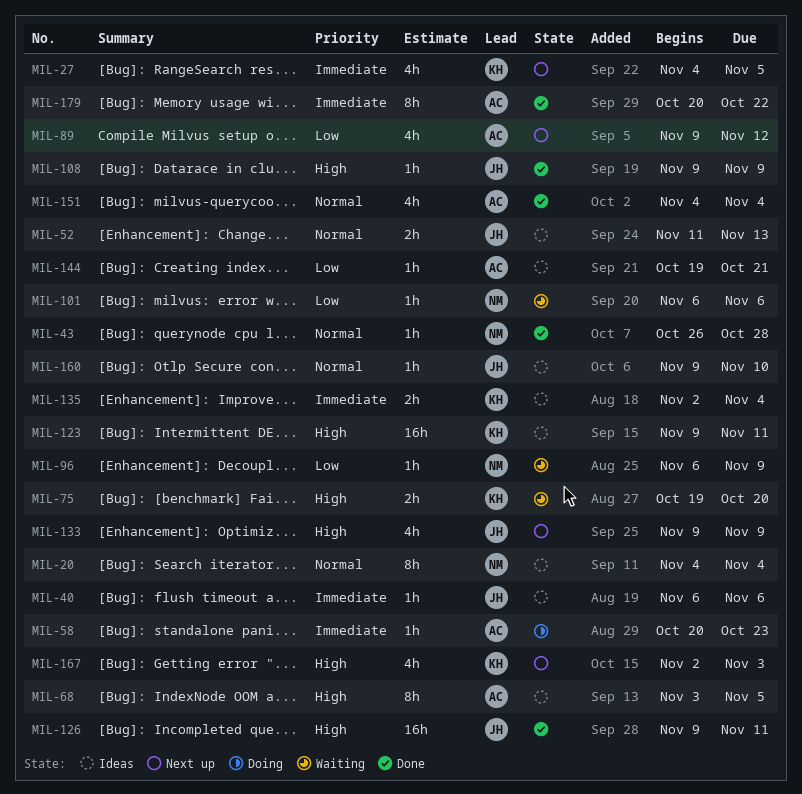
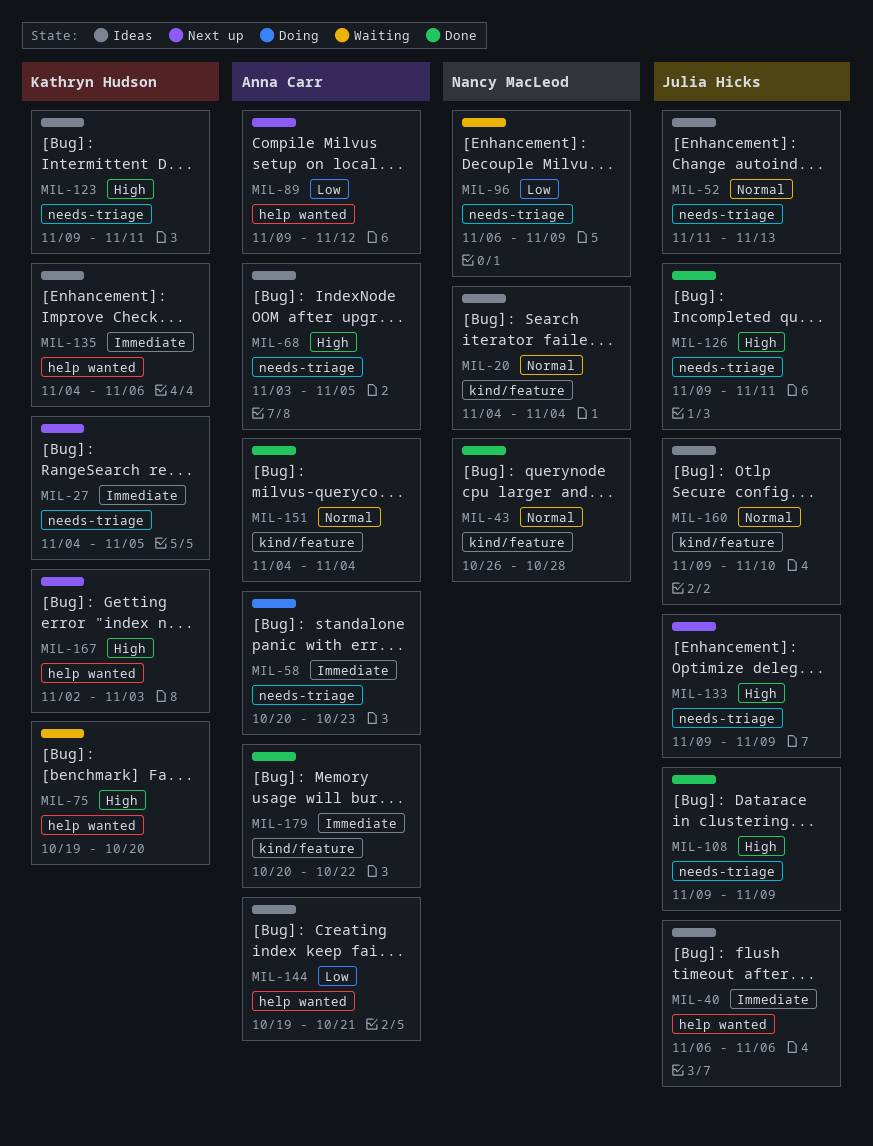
MIL-101: present -> none
MIL-135, start: Nov 2 -> Nov 4
MIL-135, due: Nov 4 -> Nov 6

